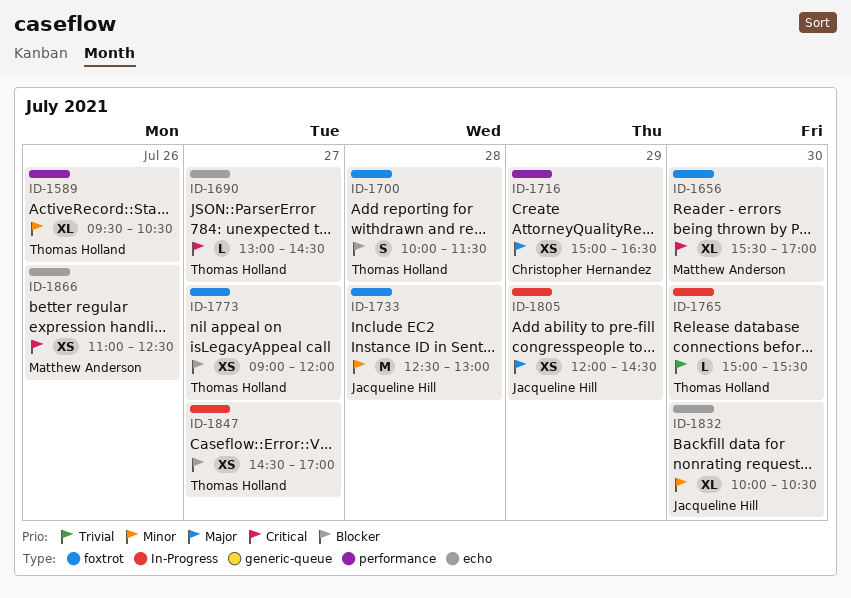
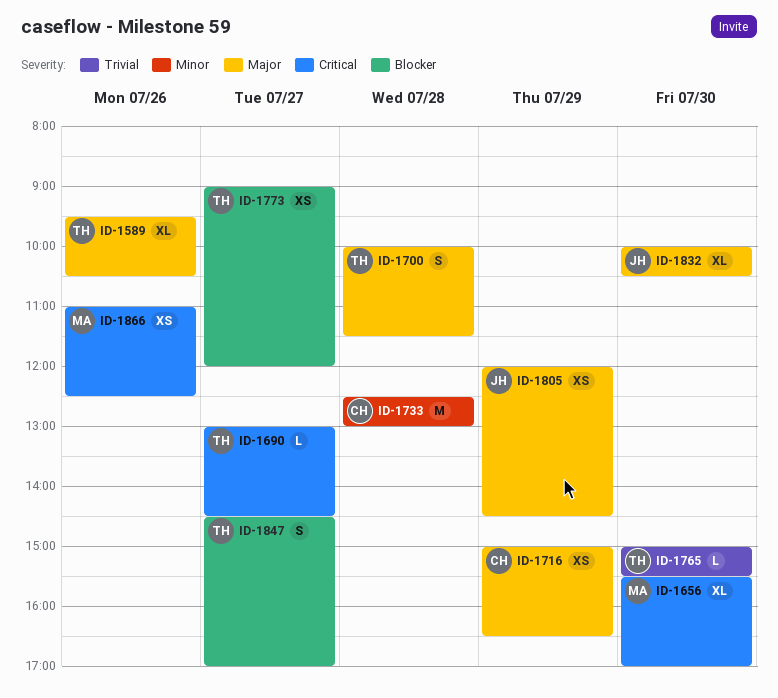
ID-1589, priority: Minor -> Major
ID-1700, priority: Blocker -> Major
ID-1733, owner: Jacqueline Hill -> Christopher Hernandez
ID-1832, priority: Minor -> Major
ID-1847, estimate: XS -> S

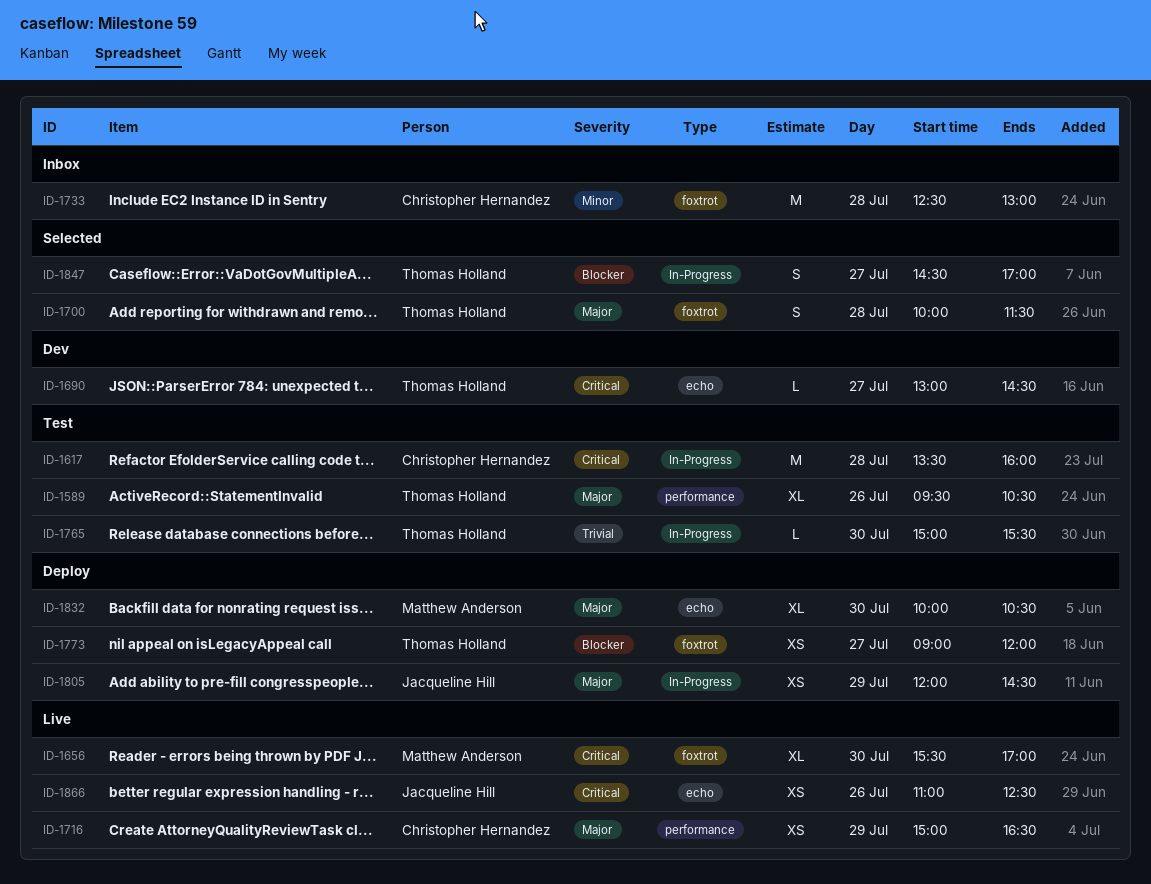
ID-1617: none -> present
ID-1832, owner: Jacqueline Hill -> Matthew Anderson
ID-1866, owner: Matthew Anderson -> Jacqueline Hill

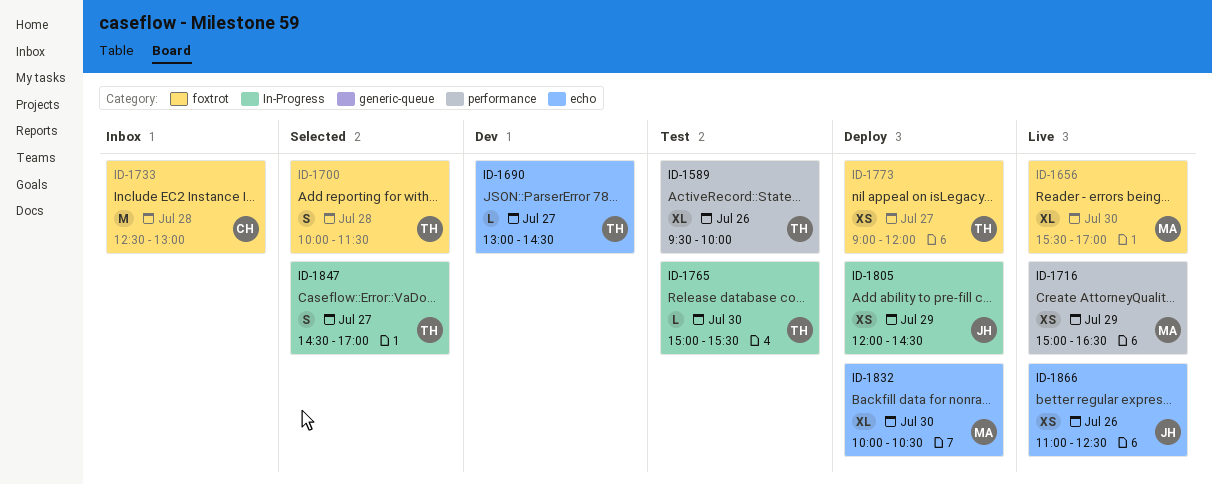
ID-1589, ends: 10:30 -> 10:00
ID-1617: present -> none
ID-1716, owner: Christopher Hernandez -> Matthew Anderson

